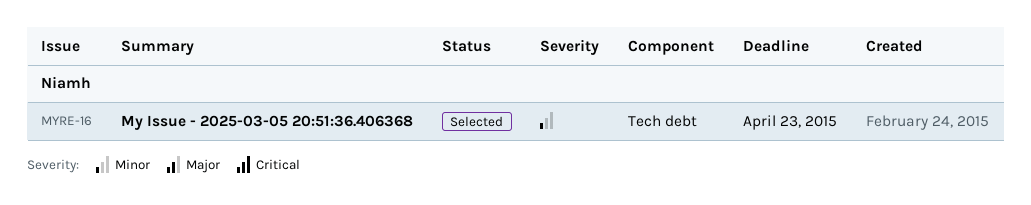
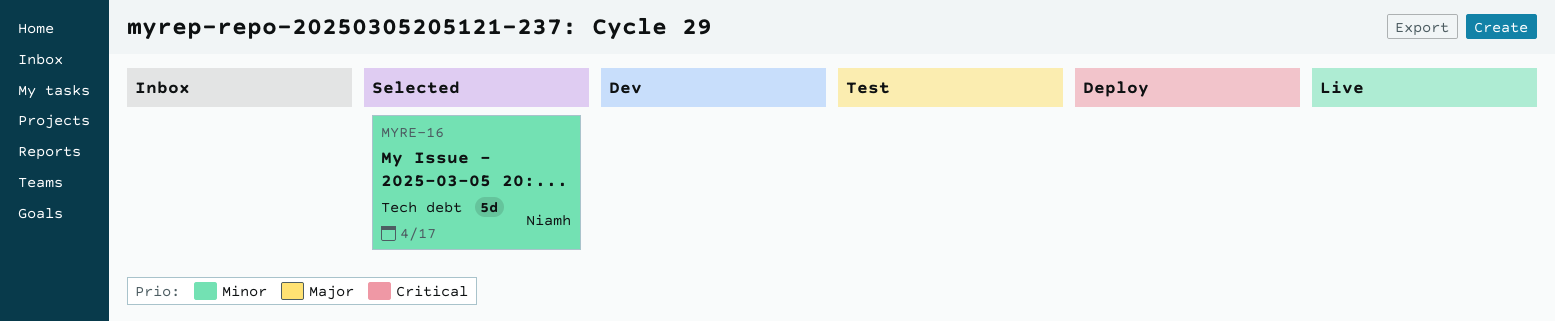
MYRE-16, due: Apr 23 -> Apr 17

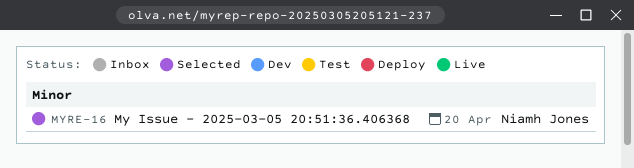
MYRE-16, due: Apr 17 -> Apr 20

